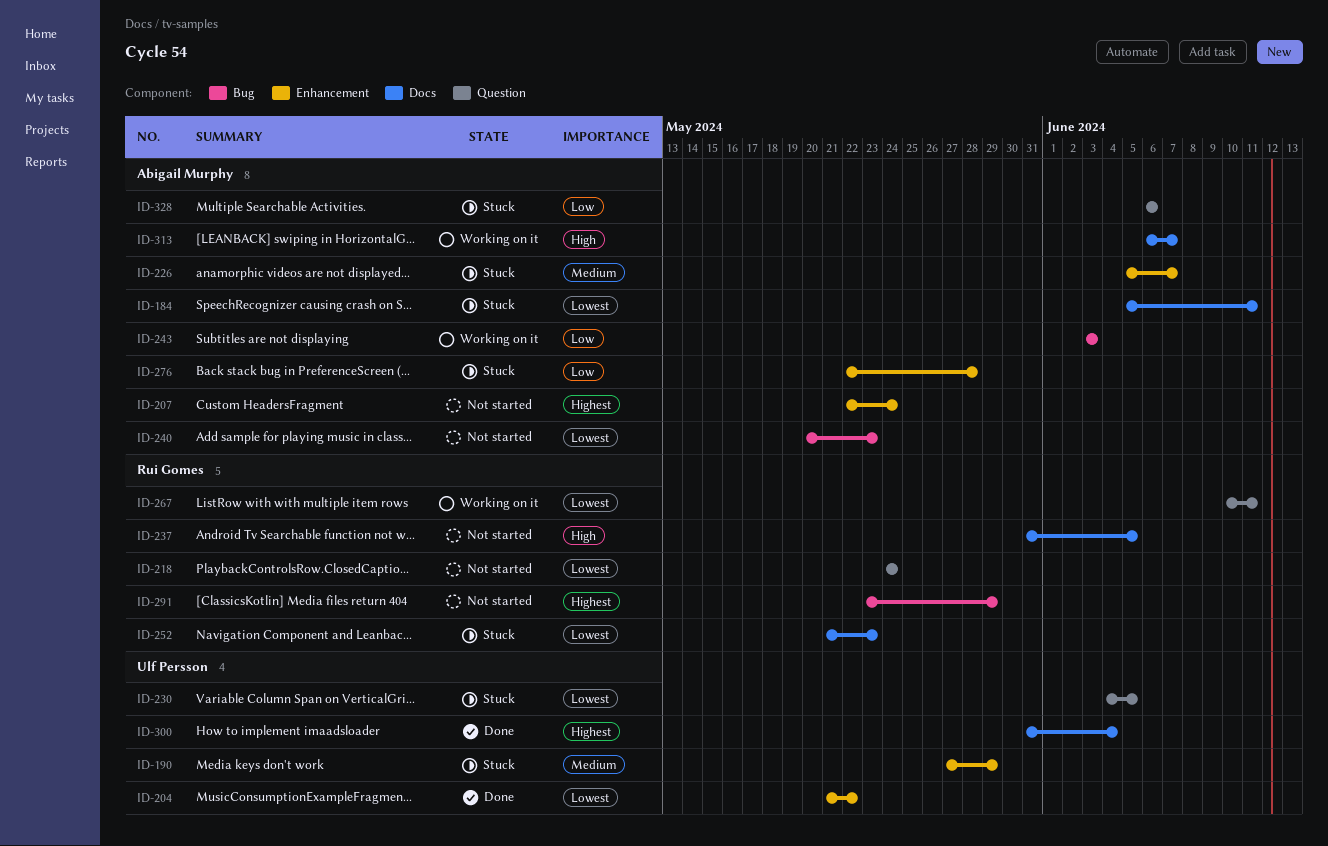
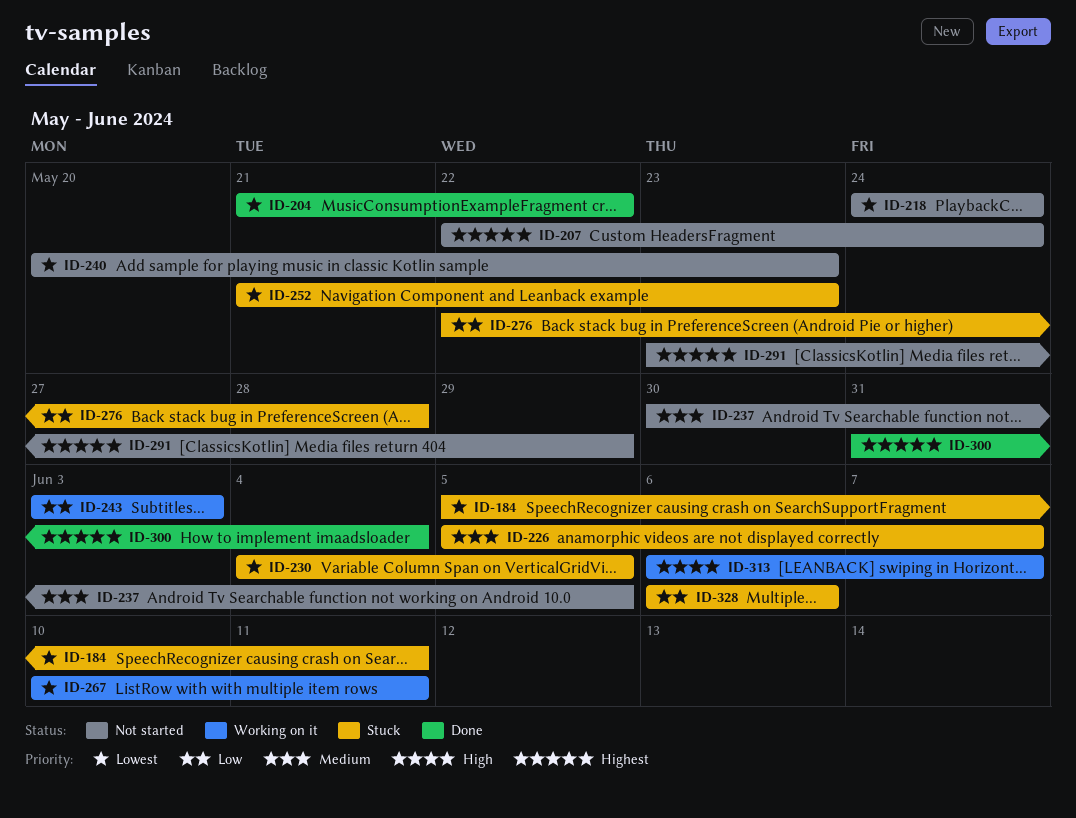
ID-190: present -> none
ID-237, priority: High -> Medium
ID-237, start: May 31 -> May 30

